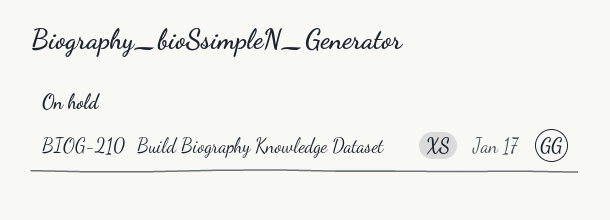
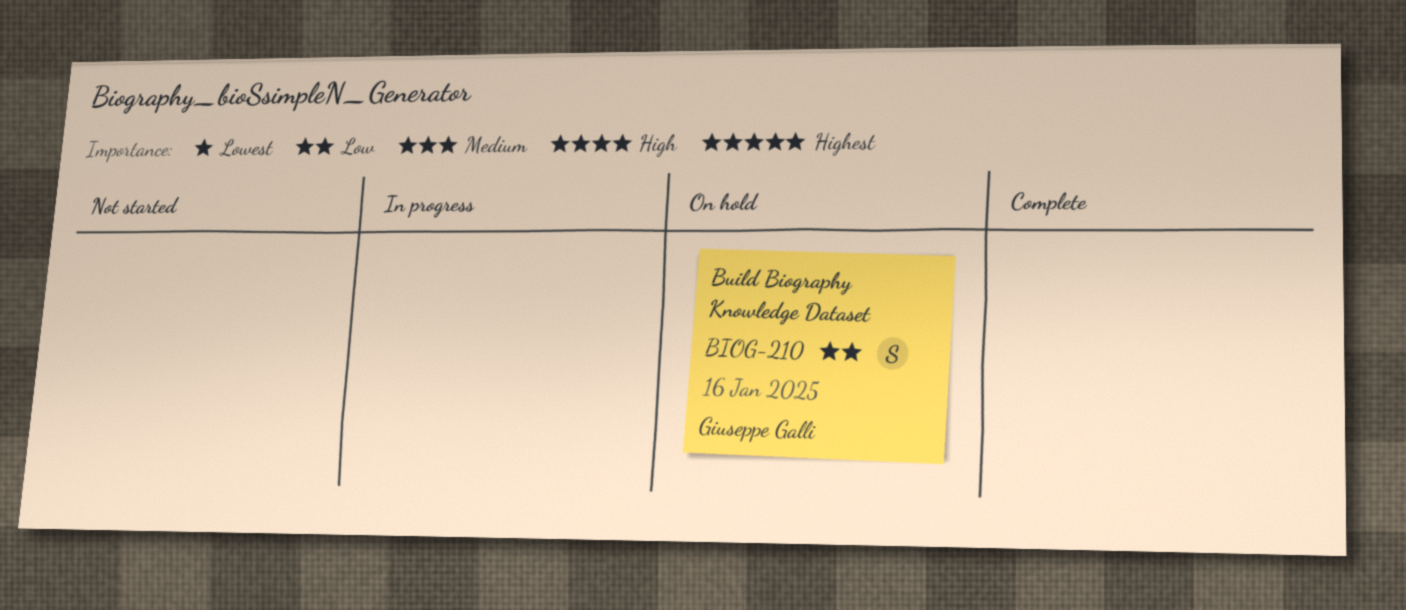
BIOG-210, estimate: XS -> S
BIOG-210, due: Jan 17 -> Jan 16

